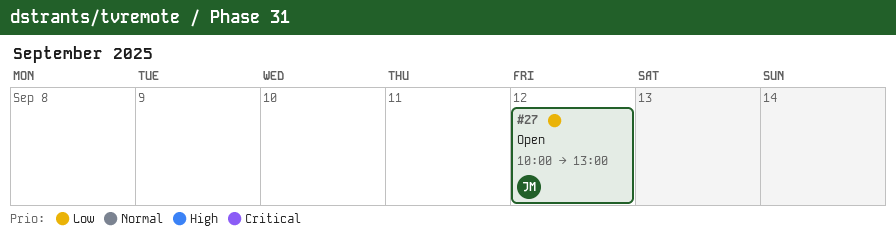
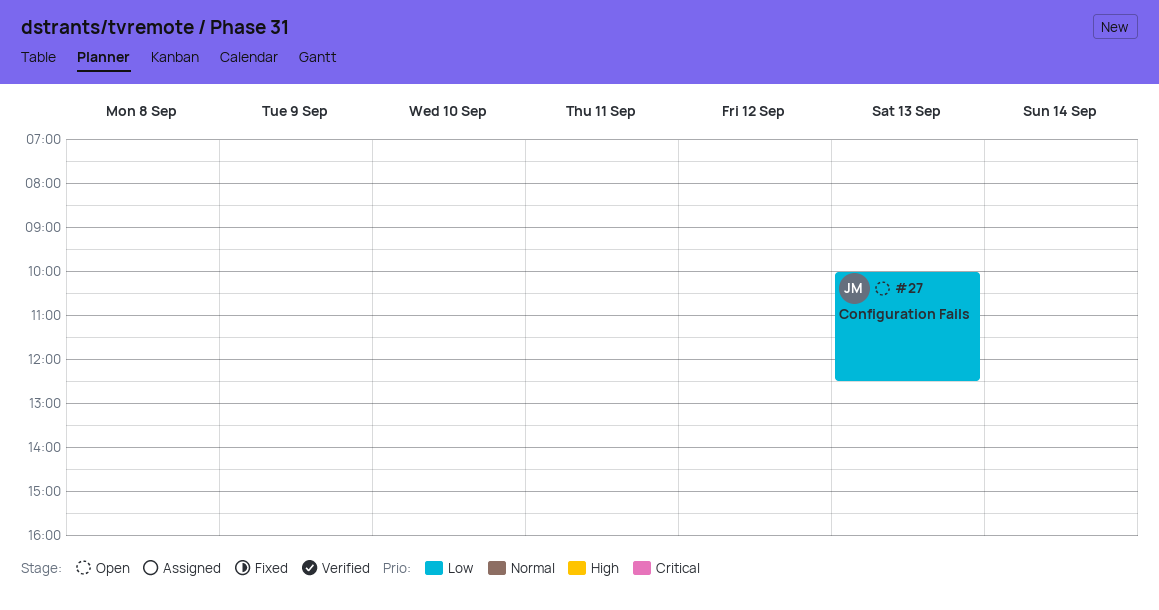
#27, day: Sep 12 -> Sep 13
#27, ends: 13:00 -> 12:30

